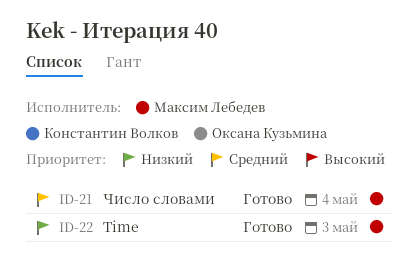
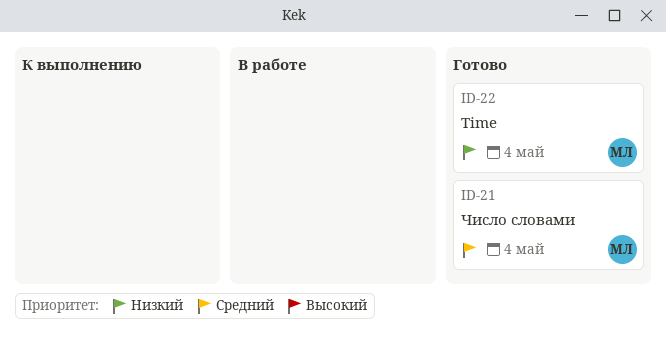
ID-22, due: May 3 -> May 4

